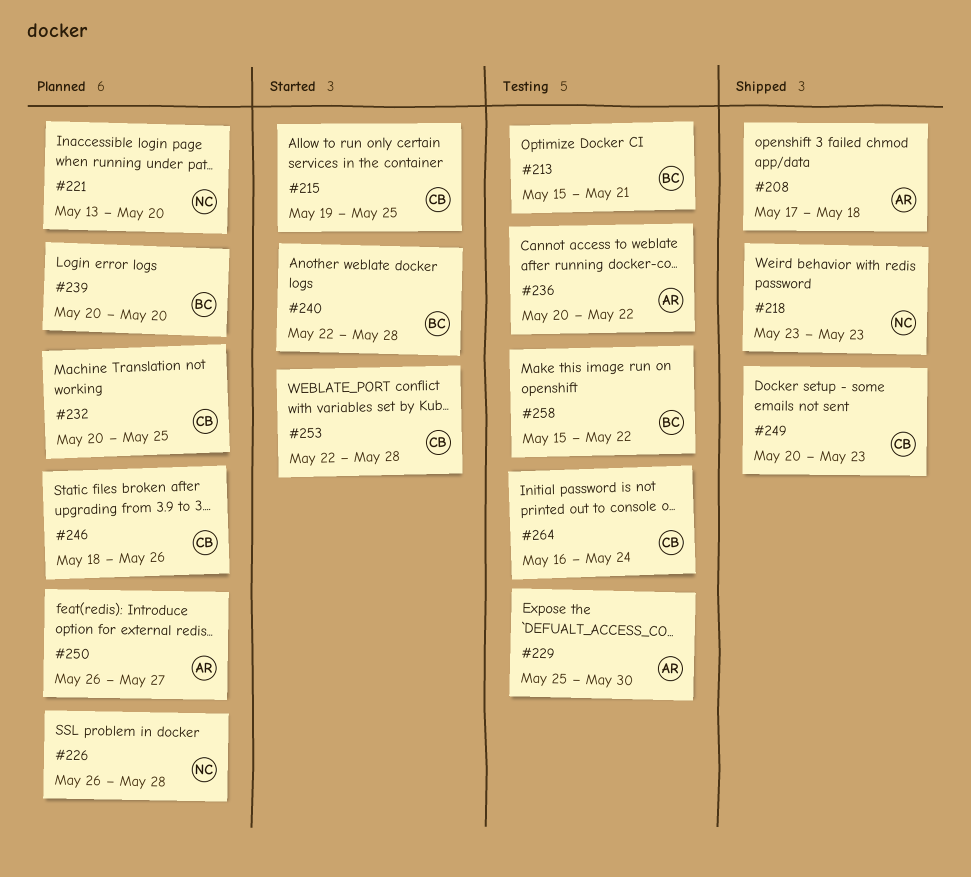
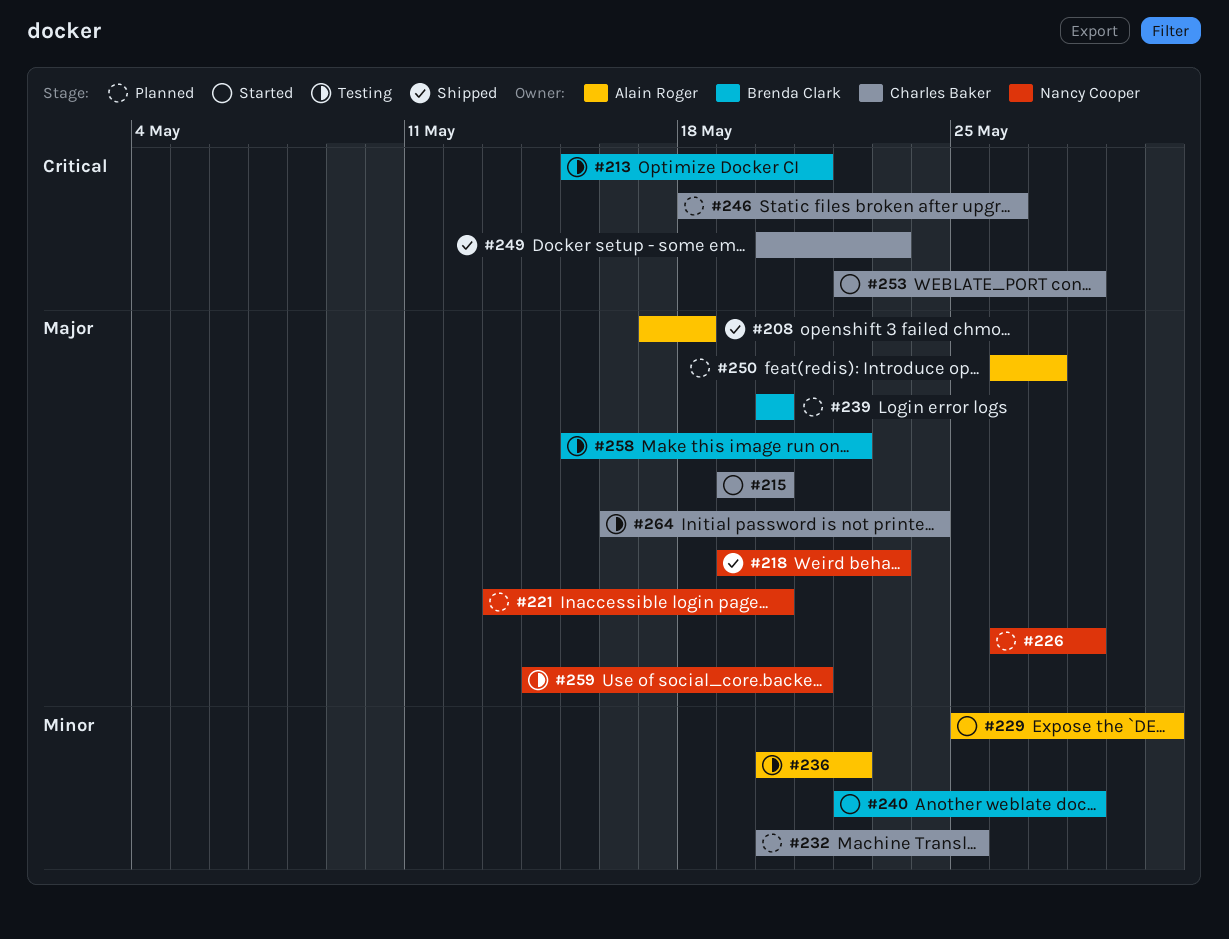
#215, due: May 25 -> May 20
#218, start: May 23 -> May 19
#229, status: Testing -> Started
#259: none -> present

